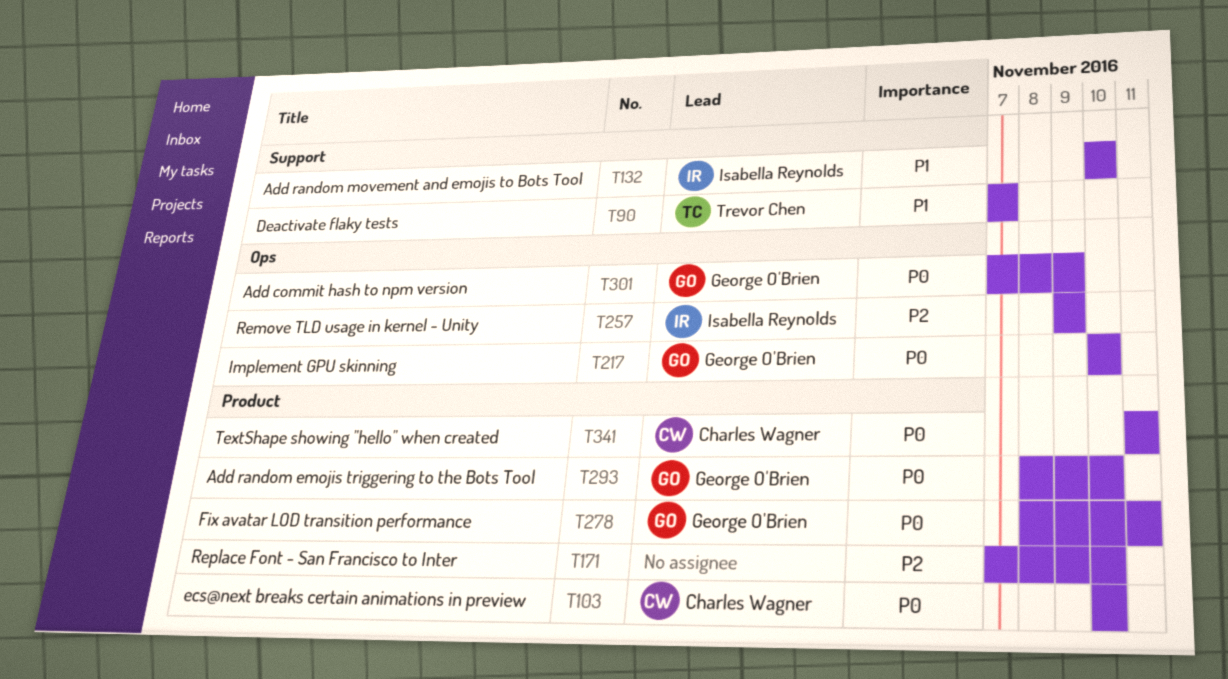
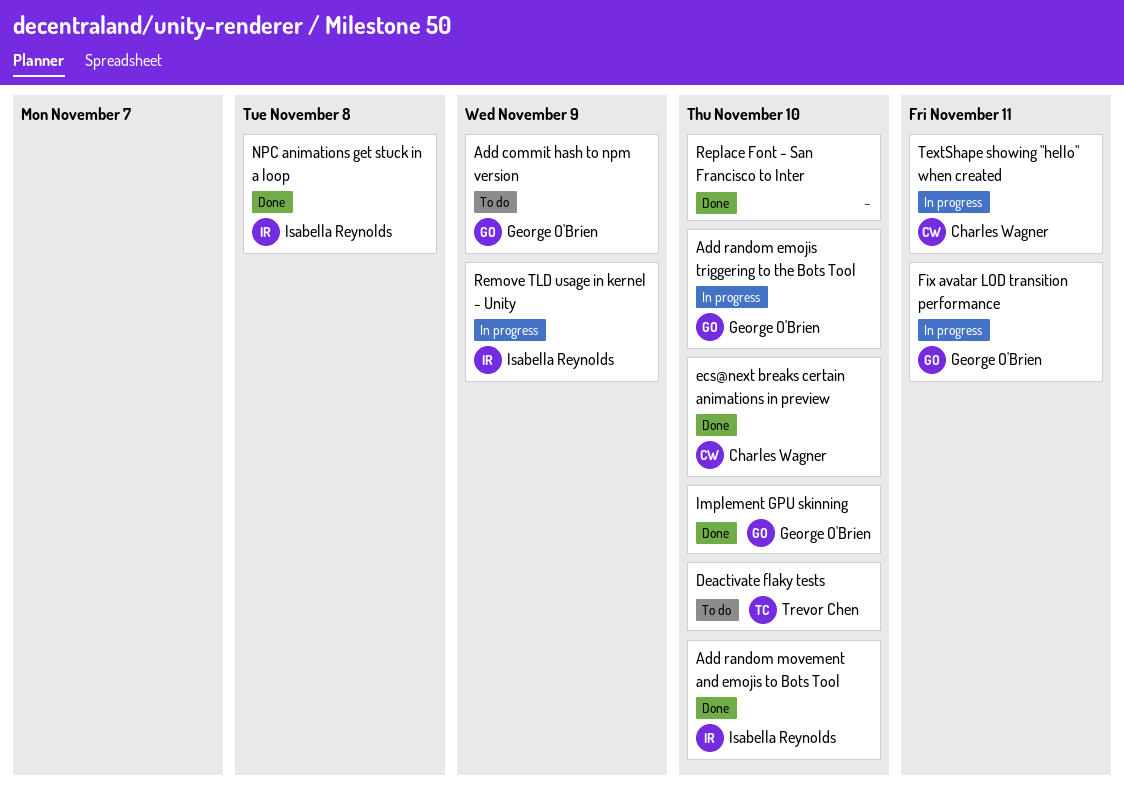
Deactivate flaky tests, due: Nov 7 -> Nov 10
NPC animations get stuck in a loop: none -> present

